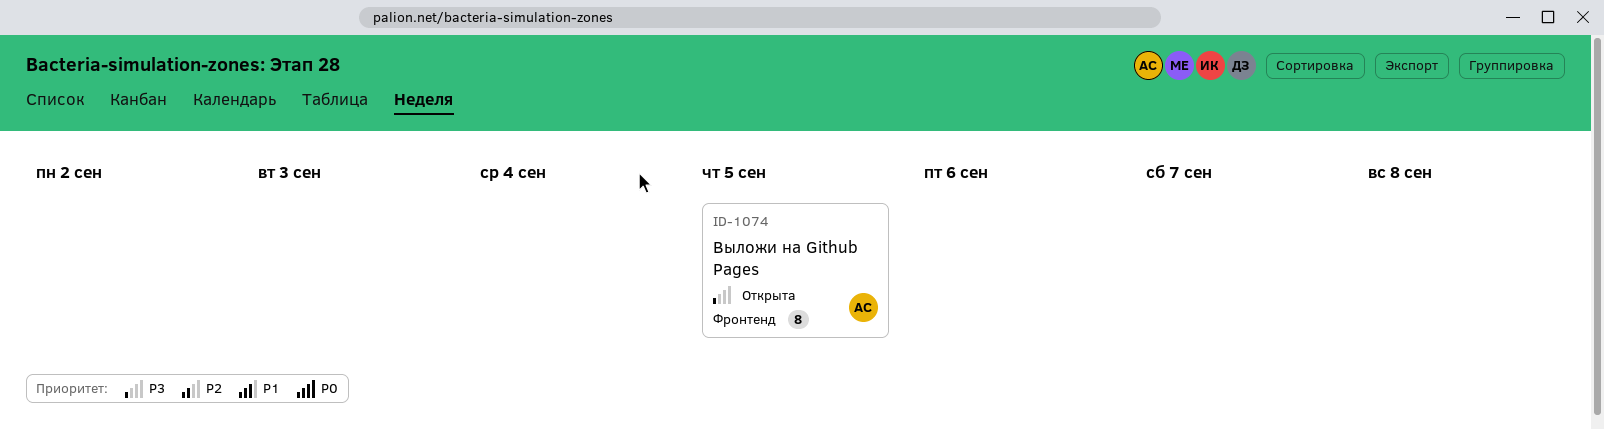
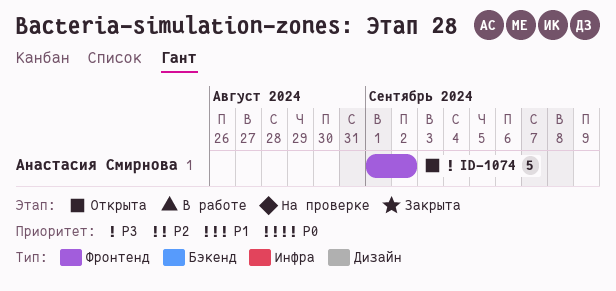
ID-1074, estimate: 8 -> 5
ID-1074, due: Sep 5 -> Sep 2

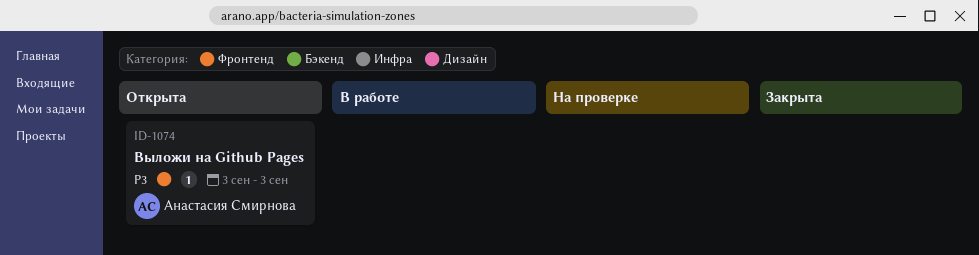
ID-1074, estimate: 5 -> 1
ID-1074, start: Sep 1 -> Sep 3
ID-1074, due: Sep 2 -> Sep 3

